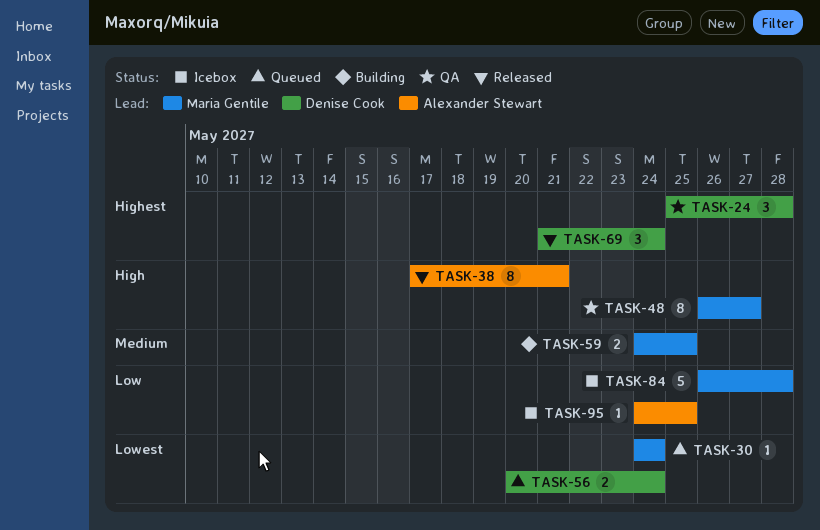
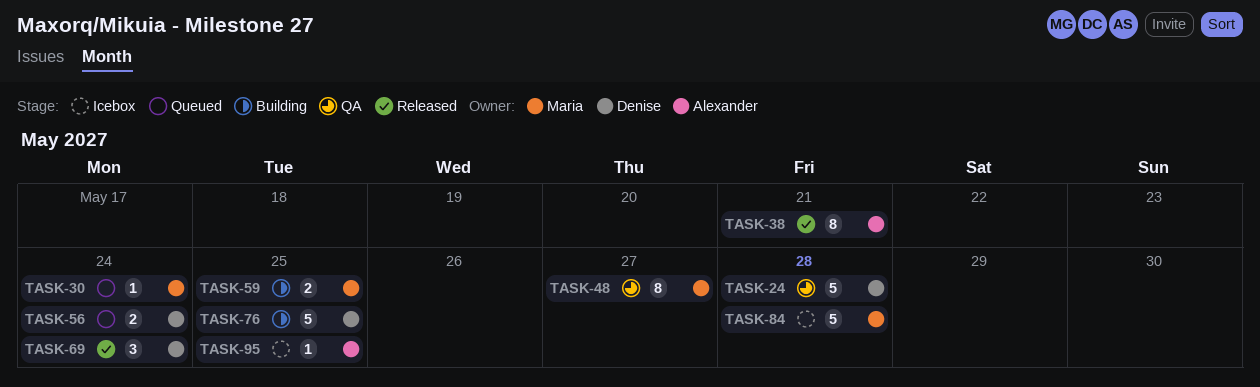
TASK-24, estimate: 3 -> 5
TASK-76: none -> present

